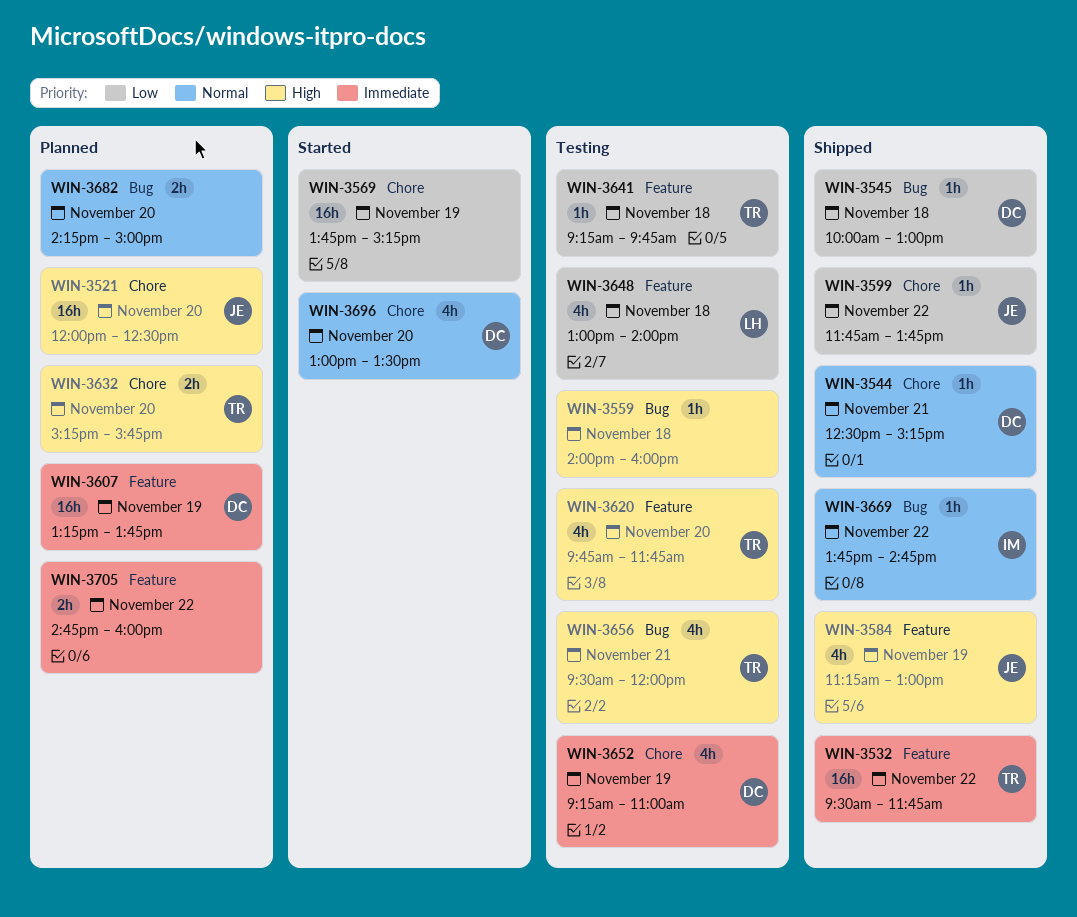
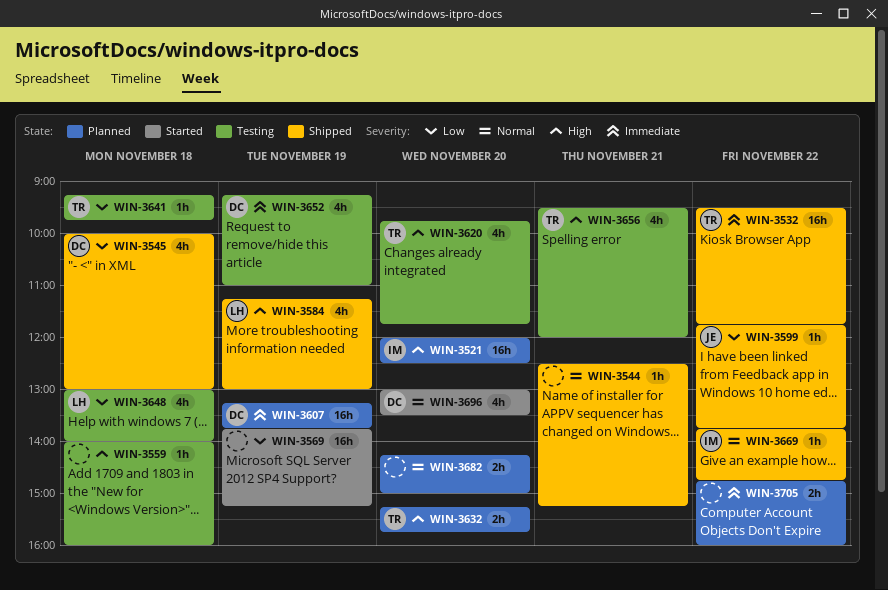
WIN-3521, owner: JE -> IM
WIN-3544, owner: DC -> none
WIN-3545, estimate: 1h -> 4h
WIN-3584, owner: JE -> LH

